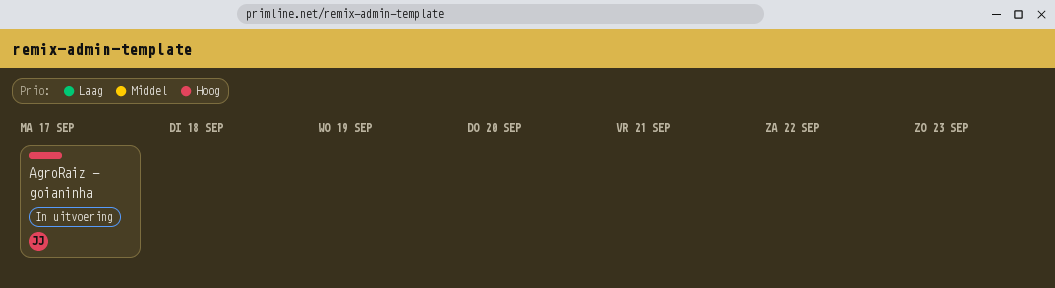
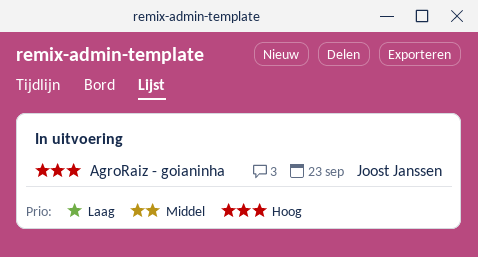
AgroRaiz - goianinha, due: Sep 17 -> Sep 23

